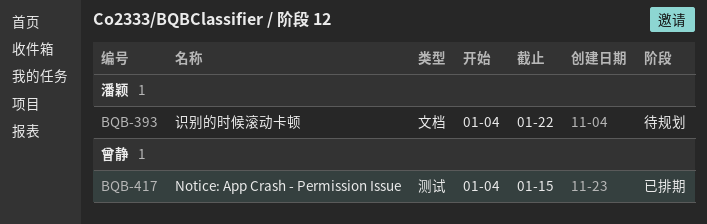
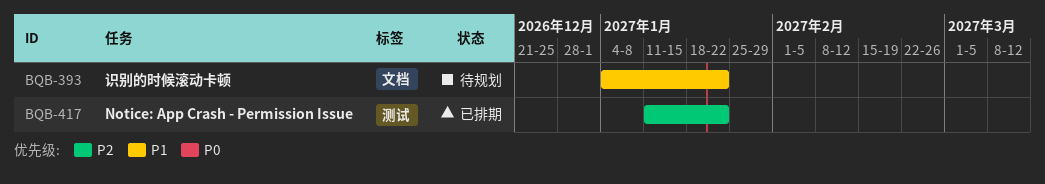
BQB-417, start: Jan 4 -> Jan 11
BQB-417, due: Jan 15 -> Jan 22

